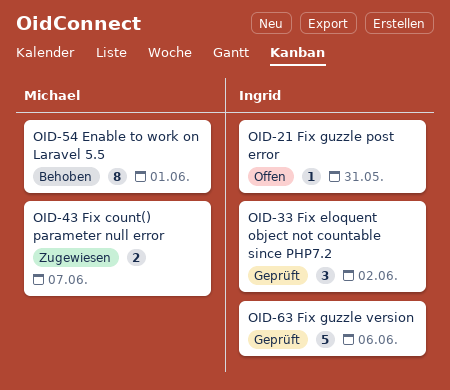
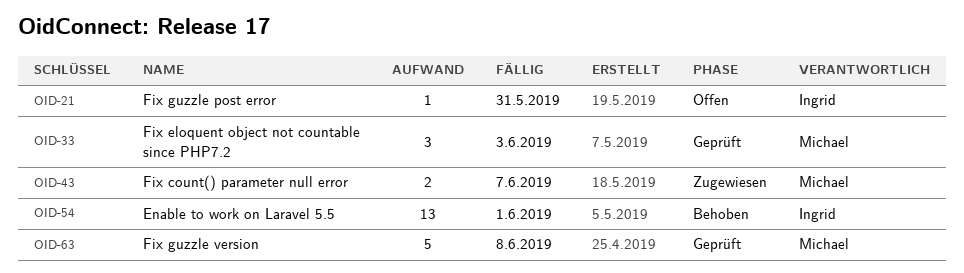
OID-33, owner: Ingrid -> Michael
OID-33, due: Jun 2 -> Jun 3
OID-54, owner: Michael -> Ingrid
OID-54, estimate: 8 -> 13
OID-63, owner: Ingrid -> Michael
OID-63, due: Jun 6 -> Jun 8

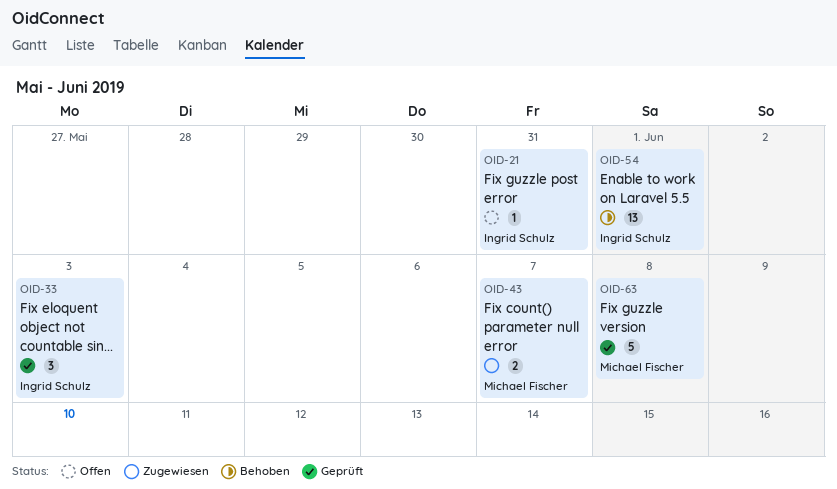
OID-33, owner: Michael Fischer -> Ingrid Schulz

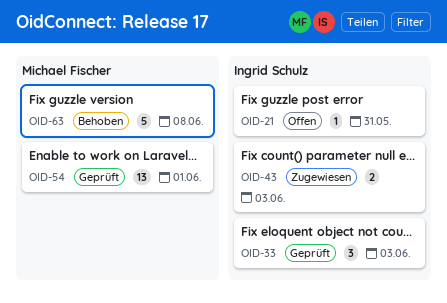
OID-43, owner: Michael Fischer -> Ingrid Schulz
OID-43, due: Jun 7 -> Jun 3
OID-54, status: Behoben -> Geprüft
OID-54, owner: Ingrid Schulz -> Michael Fischer
OID-63, status: Geprüft -> Behoben

